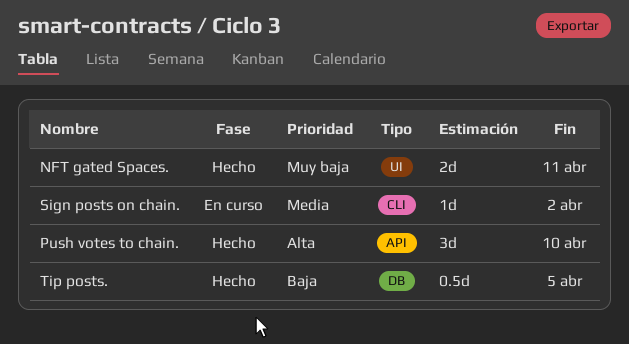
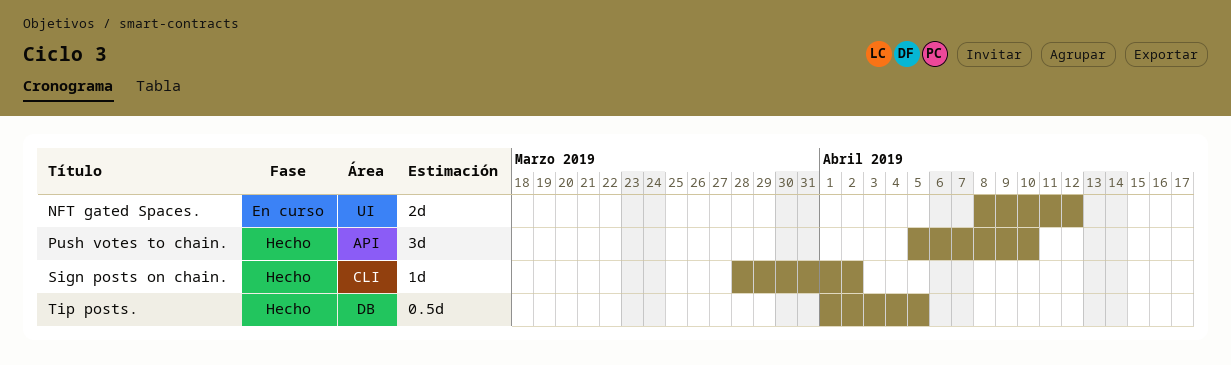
NFT gated Spaces., status: Hecho -> En curso
NFT gated Spaces., due: Apr 11 -> Apr 12
Sign posts on chain., status: En curso -> Hecho

